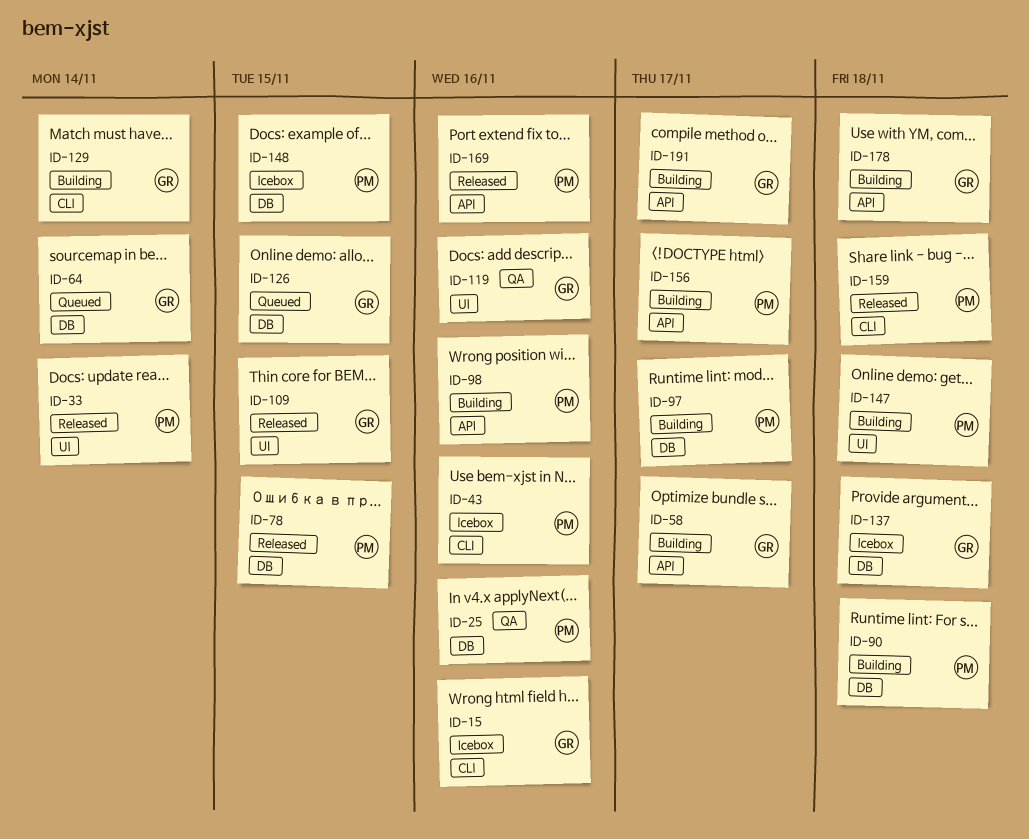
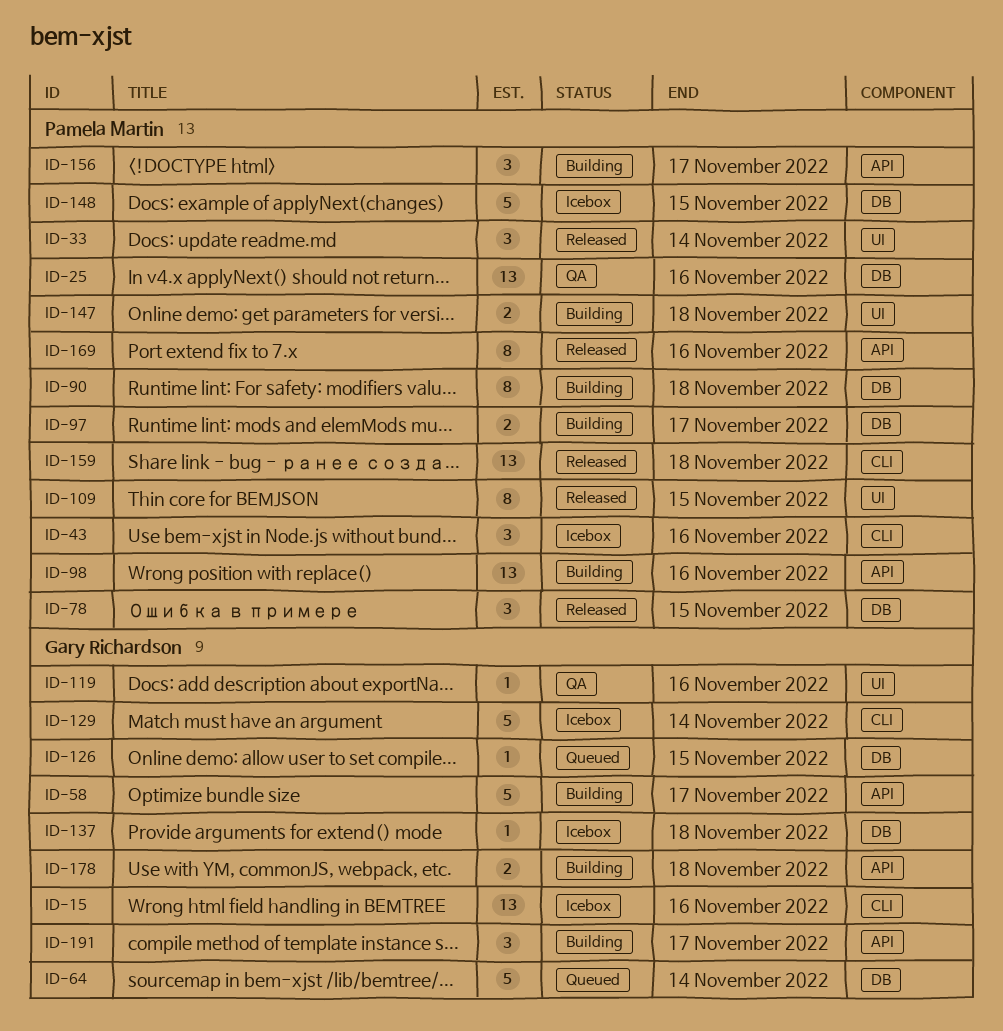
ID-109, owner: Gary Richardson -> Pamela Martin
ID-129, status: Building -> Icebox

